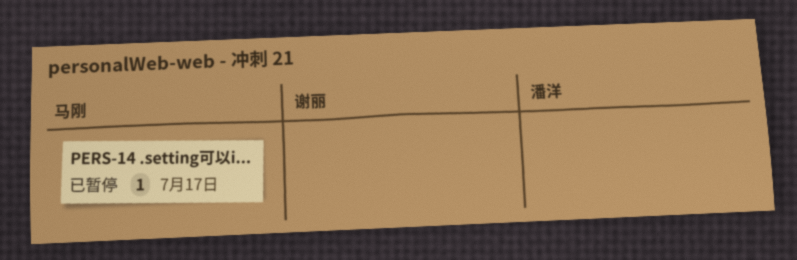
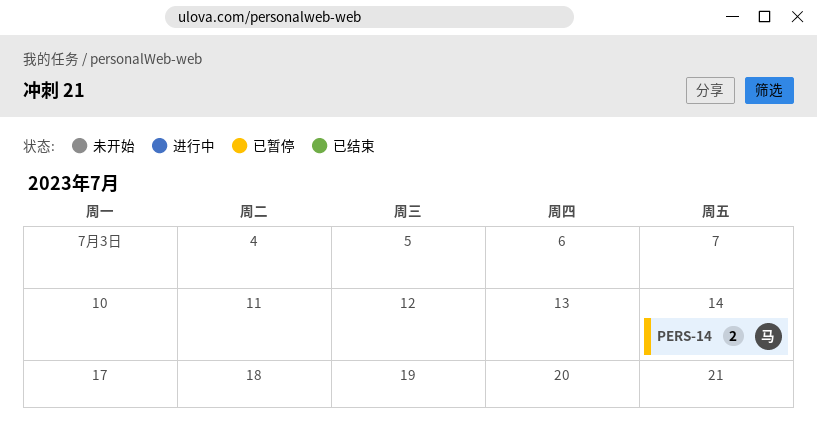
PERS-14, estimate: 1 -> 2
PERS-14, due: Jul 17 -> Jul 14

